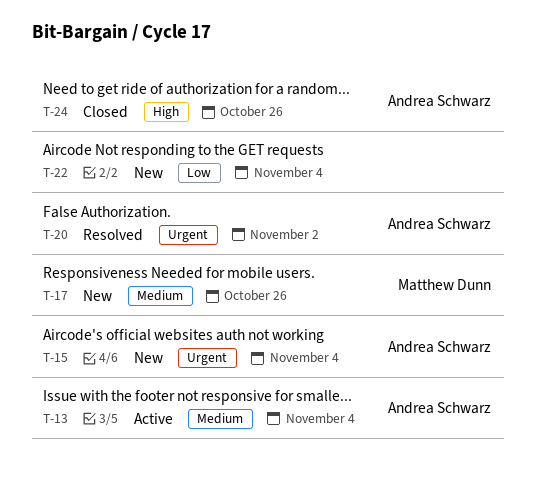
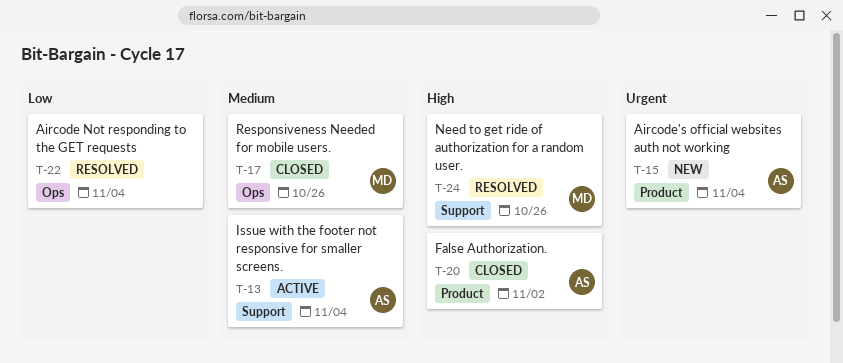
T-17, status: New -> Closed
T-20, status: Resolved -> Closed
T-20, priority: Urgent -> High
T-22, status: New -> Resolved
T-24, status: Closed -> Resolved
T-24, owner: Andrea Schwarz -> Matthew Dunn

